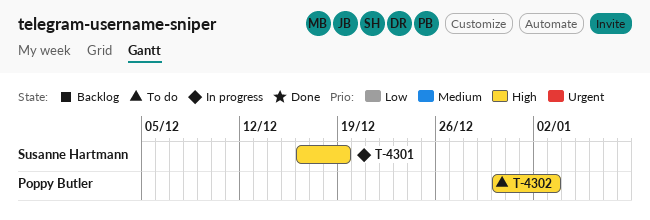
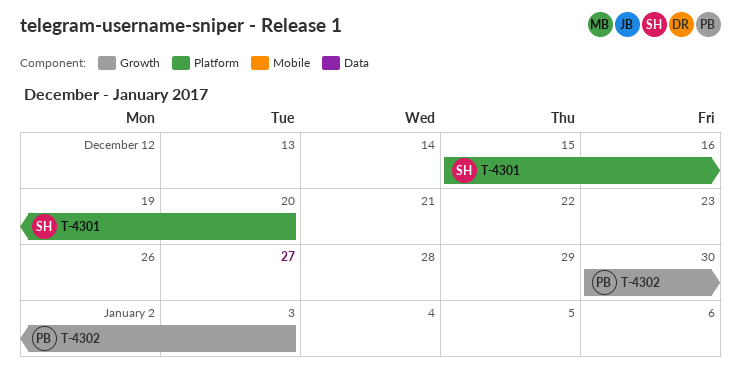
T-4301, start: Dec 16 -> Dec 15
T-4301, due: Dec 19 -> Dec 20

